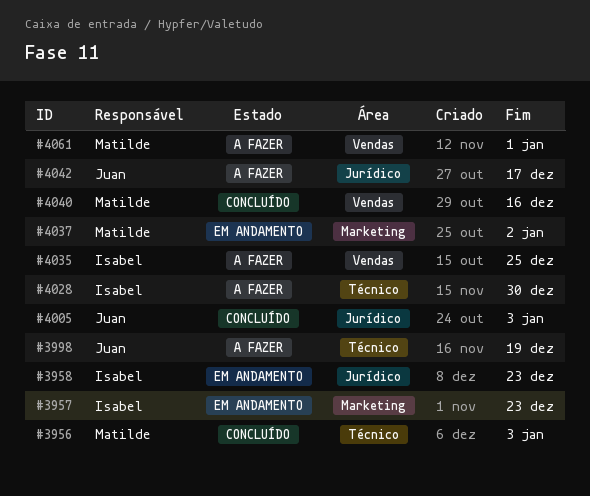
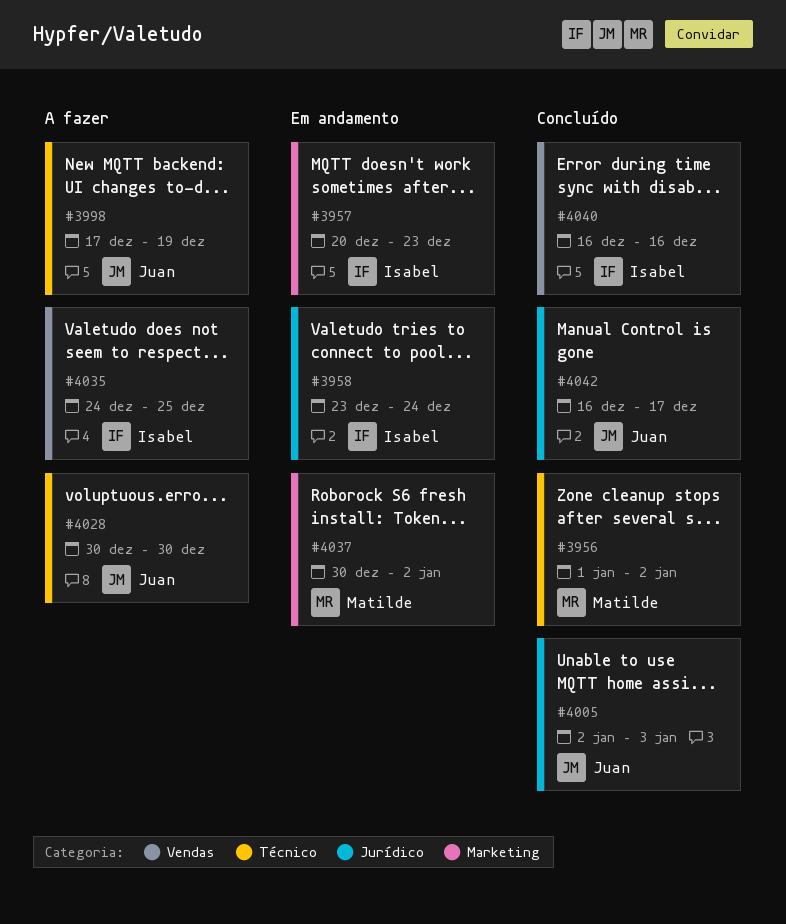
#3956, due: Jan 3 -> Jan 2
#3958, due: Dec 23 -> Dec 24
#4028, owner: Isabel -> Juan
#4040, owner: Matilde -> Isabel
#4042, status: A fazer -> Concluído
#4061: present -> none

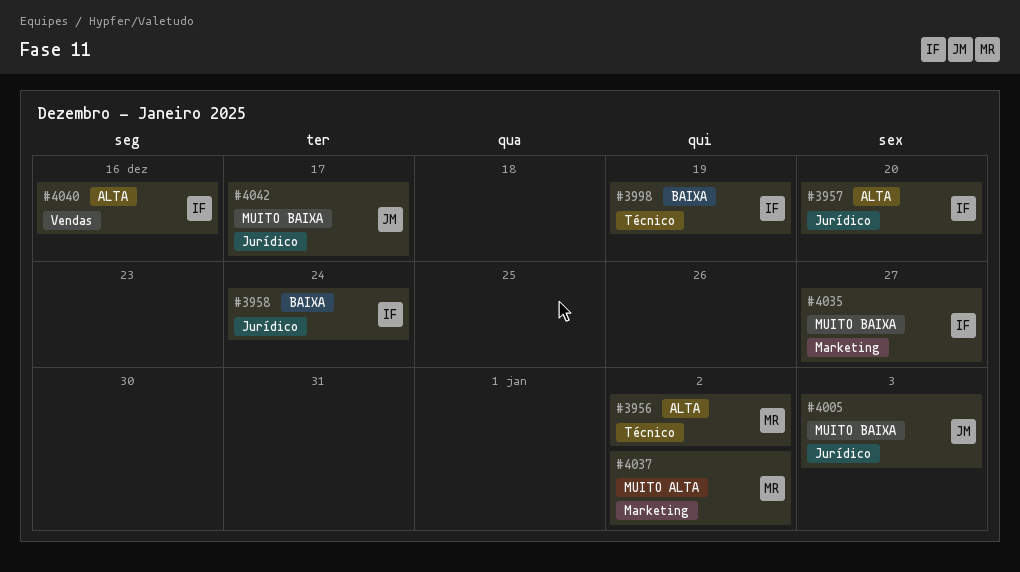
#3957, label: Marketing -> Jurídico
#3957, due: Dec 23 -> Dec 20
#3998, owner: Juan -> Isabel
#4028: present -> none
#4035, label: Vendas -> Marketing
#4035, due: Dec 25 -> Dec 27

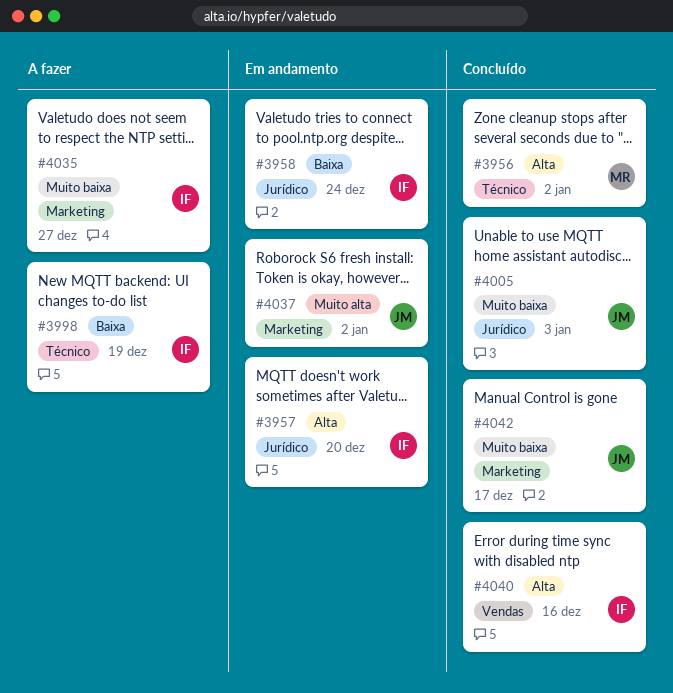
#4037, owner: MR -> JM
#4042, label: Jurídico -> Marketing

